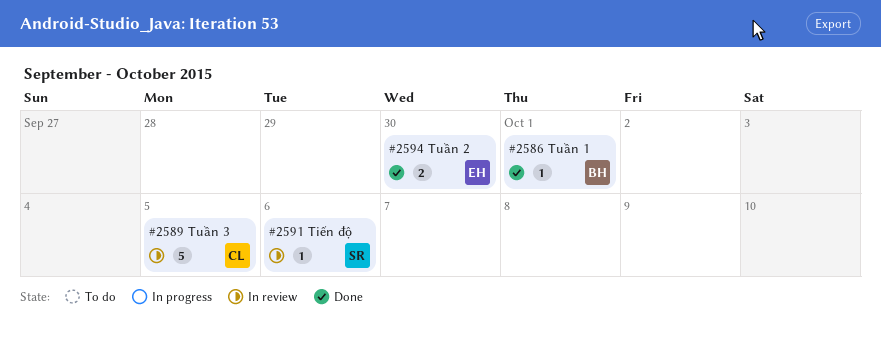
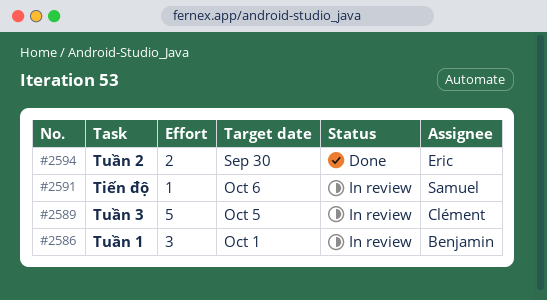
#2586, status: Done -> In review
#2586, estimate: 1 -> 3

